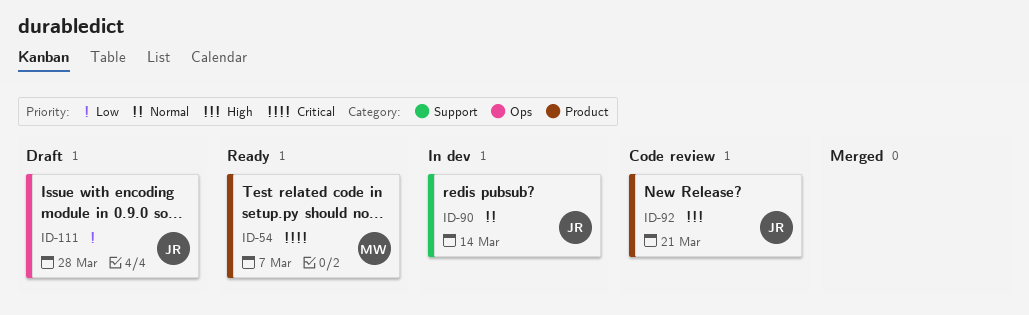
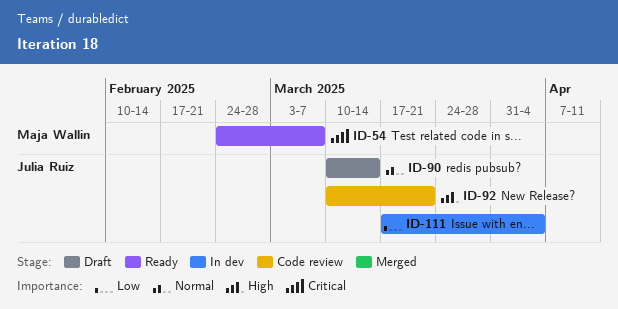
ID-90, status: In dev -> Draft
ID-111, status: Draft -> In dev
ID-111, due: Mar 28 -> Apr 4

